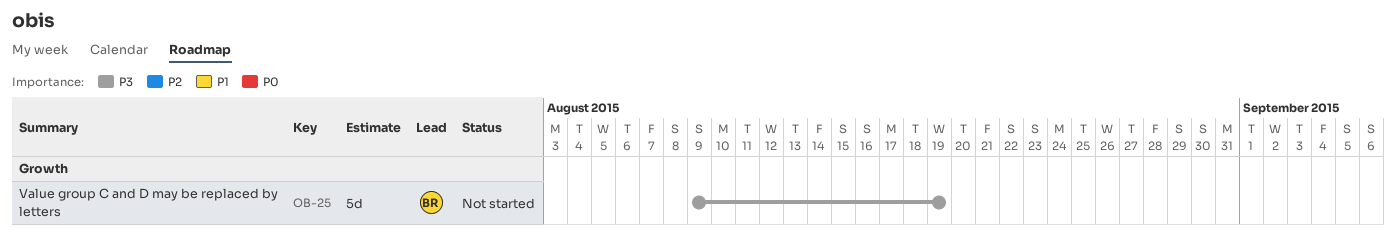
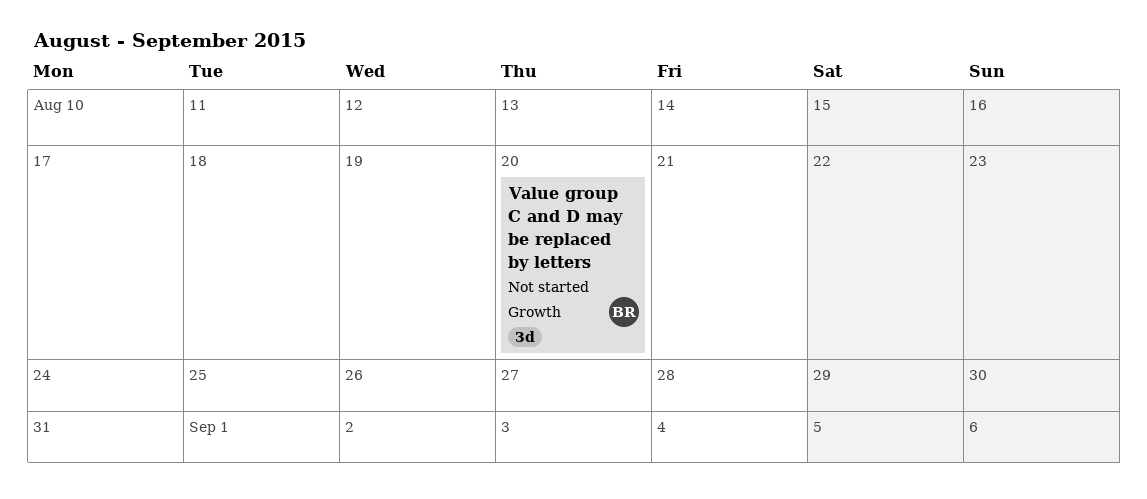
Value group C and D may be replaced by letters, estimate: 5d -> 3d
Value group C and D may be replaced by letters, due: Aug 19 -> Aug 20

